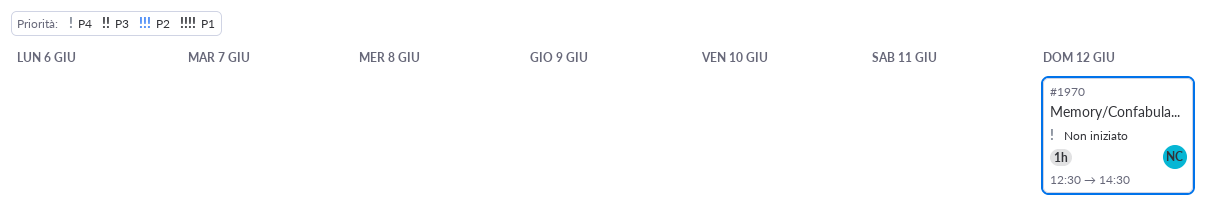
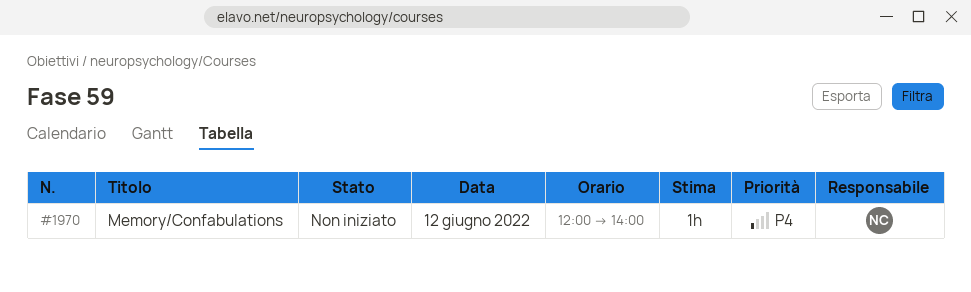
#1970, begins: 12:30 -> 12:00
#1970, ends: 14:30 -> 14:00

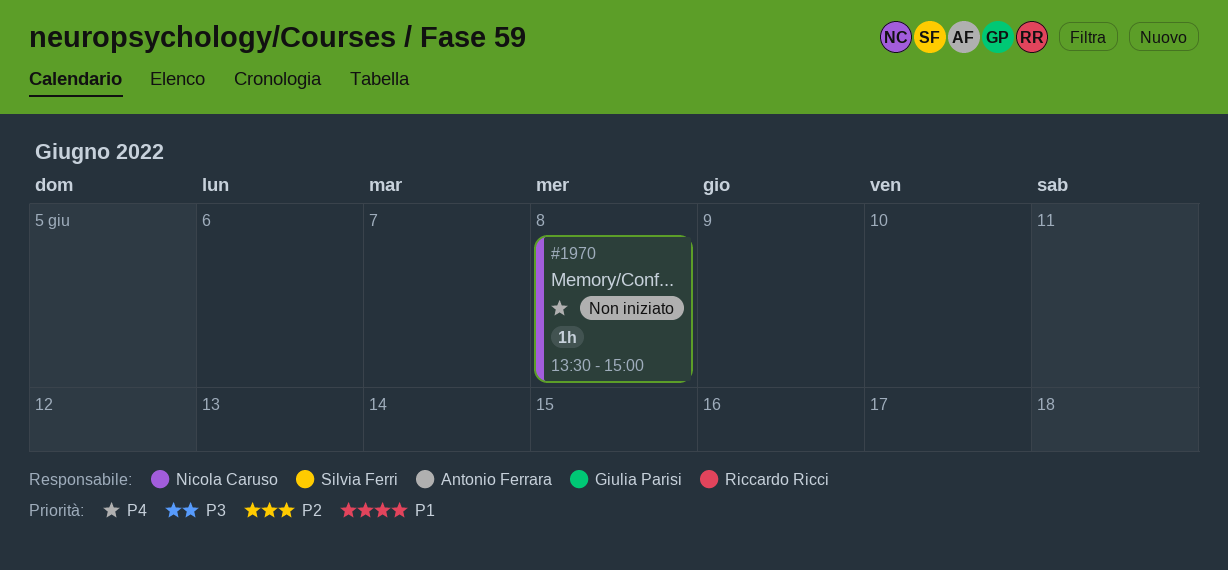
#1970, day: Jun 12 -> Jun 8
#1970, begins: 12:00 -> 13:30
#1970, ends: 14:00 -> 15:00

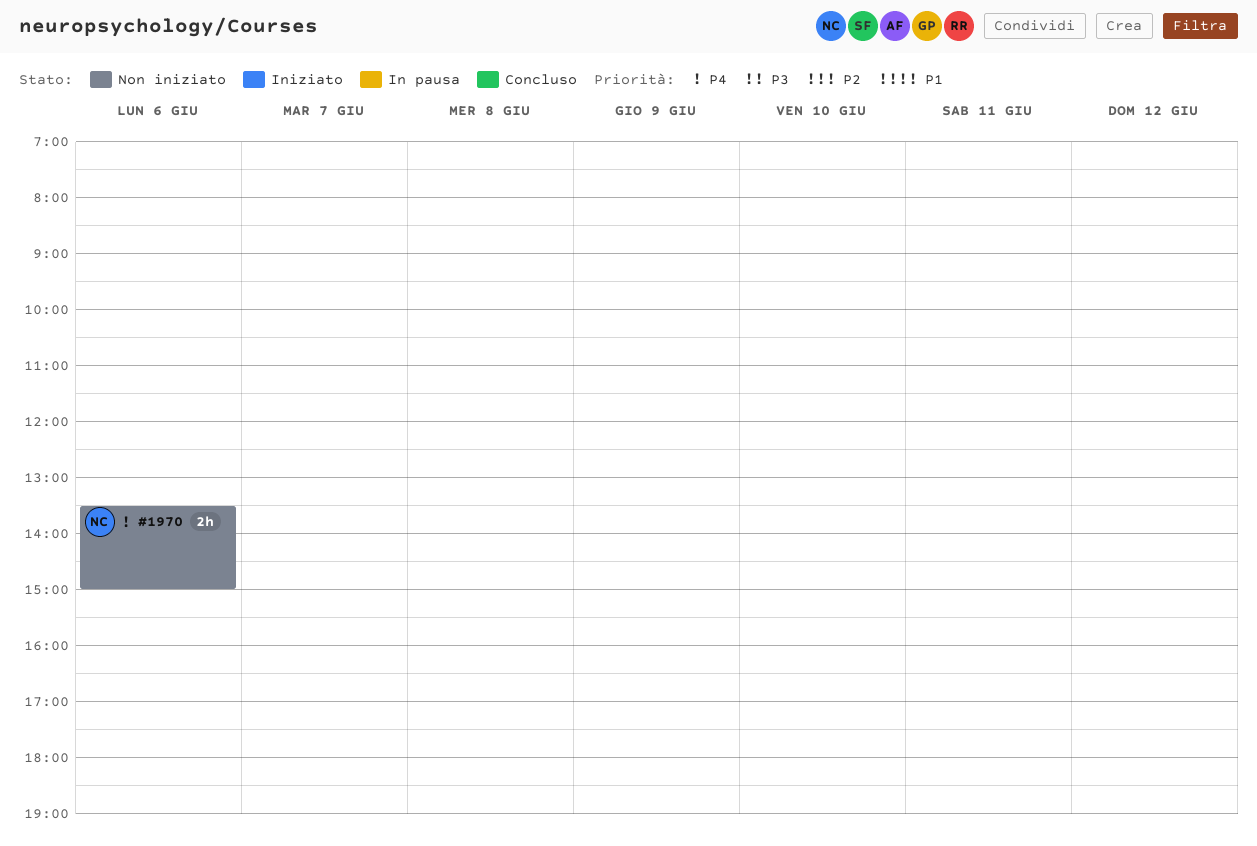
#1970, estimate: 1h -> 2h
#1970, day: Jun 8 -> Jun 6

